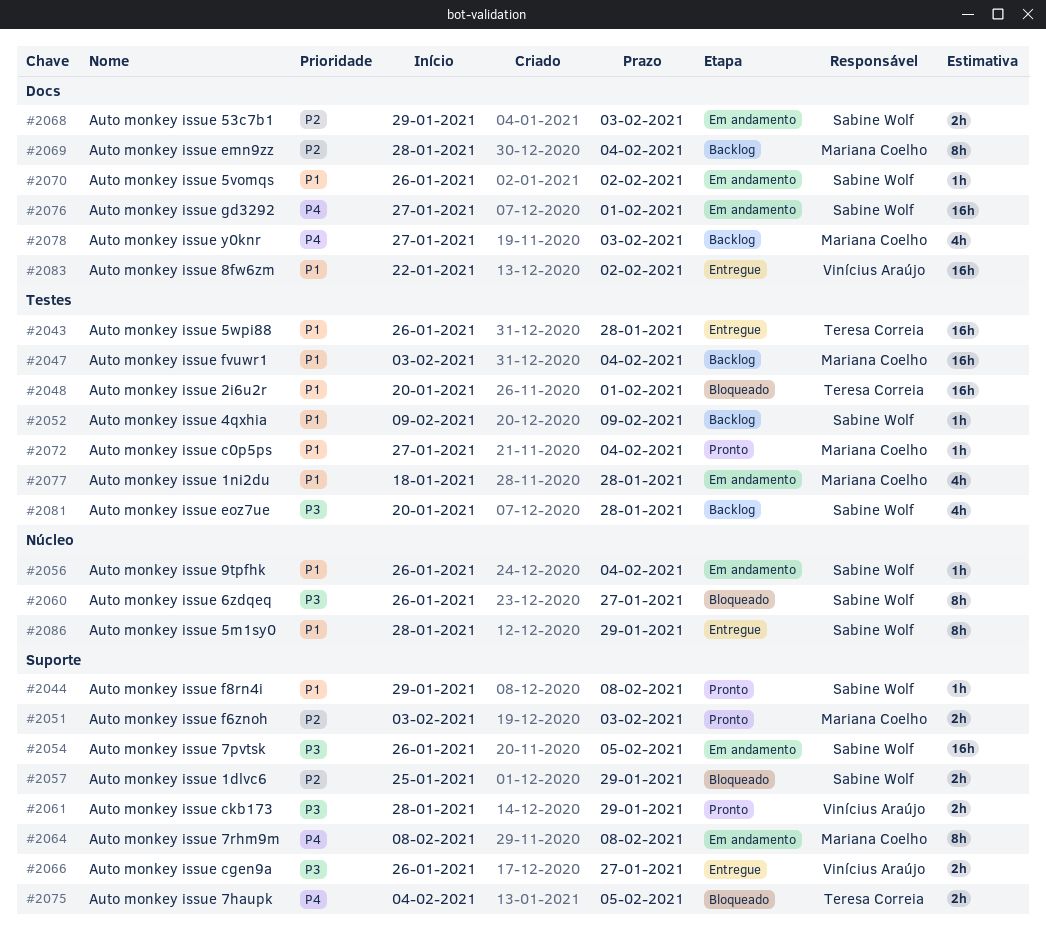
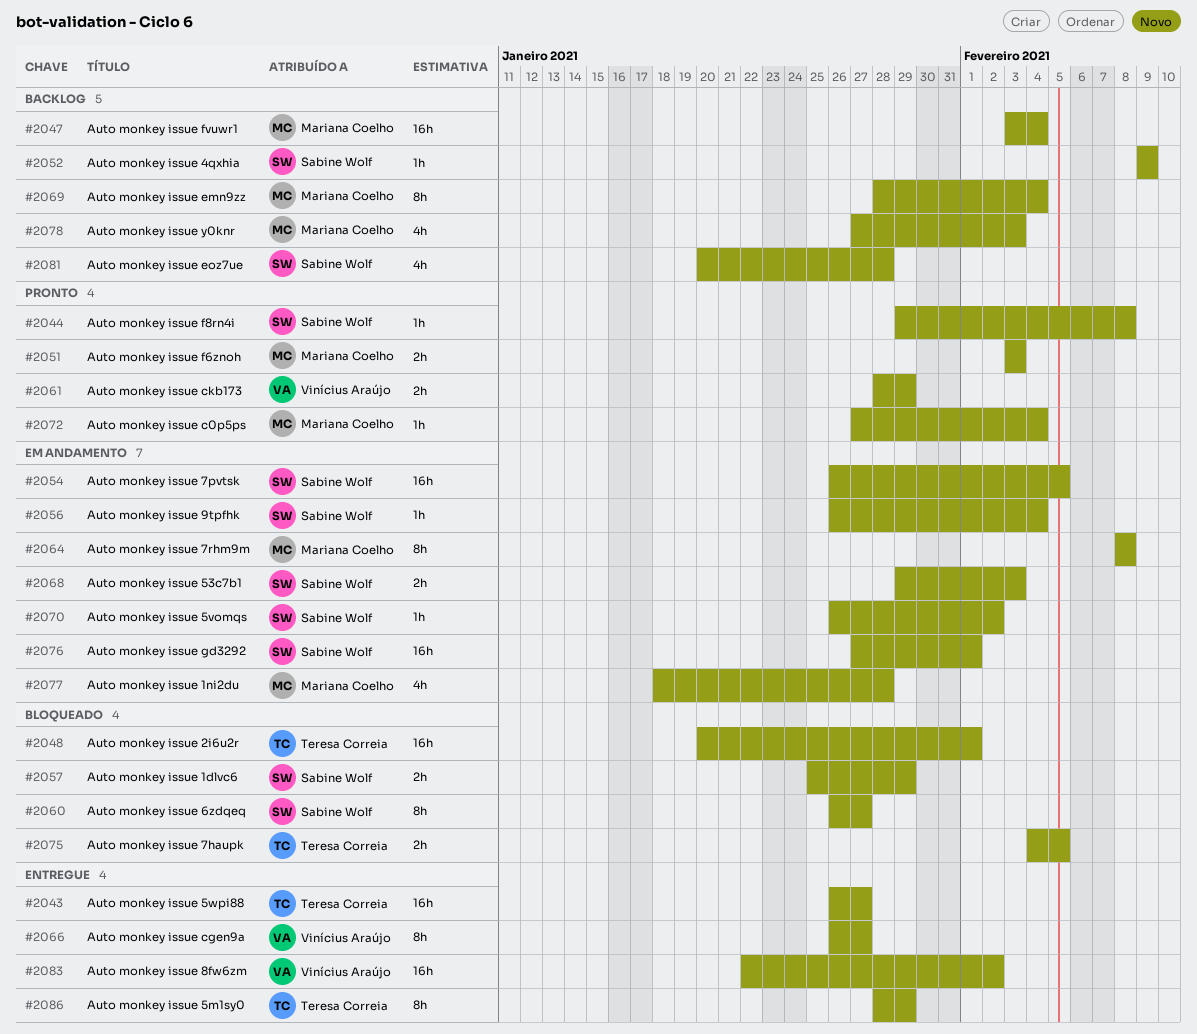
#2043, due: Jan 28 -> Jan 27
#2066, estimate: 2h -> 8h
#2086, owner: Sabine Wolf -> Teresa Correia

